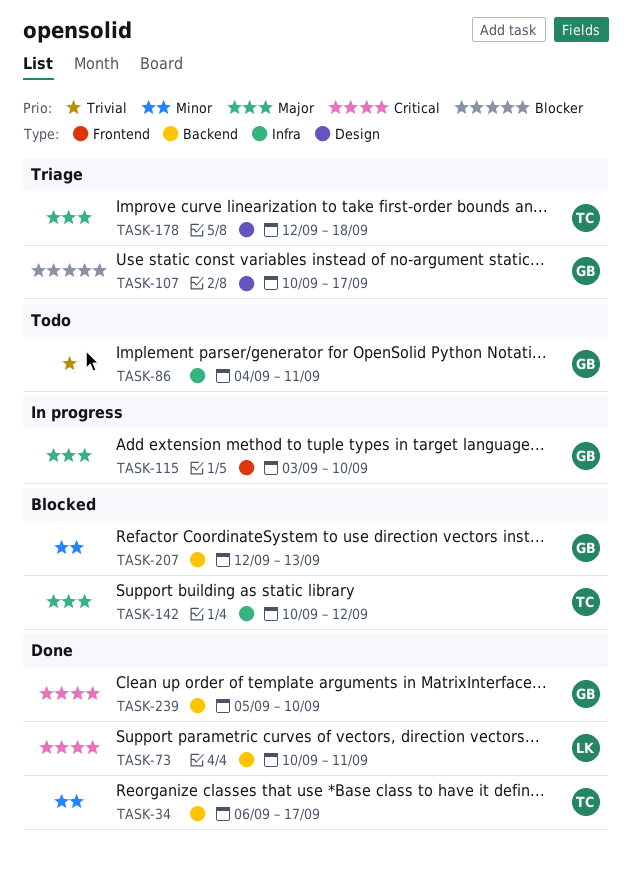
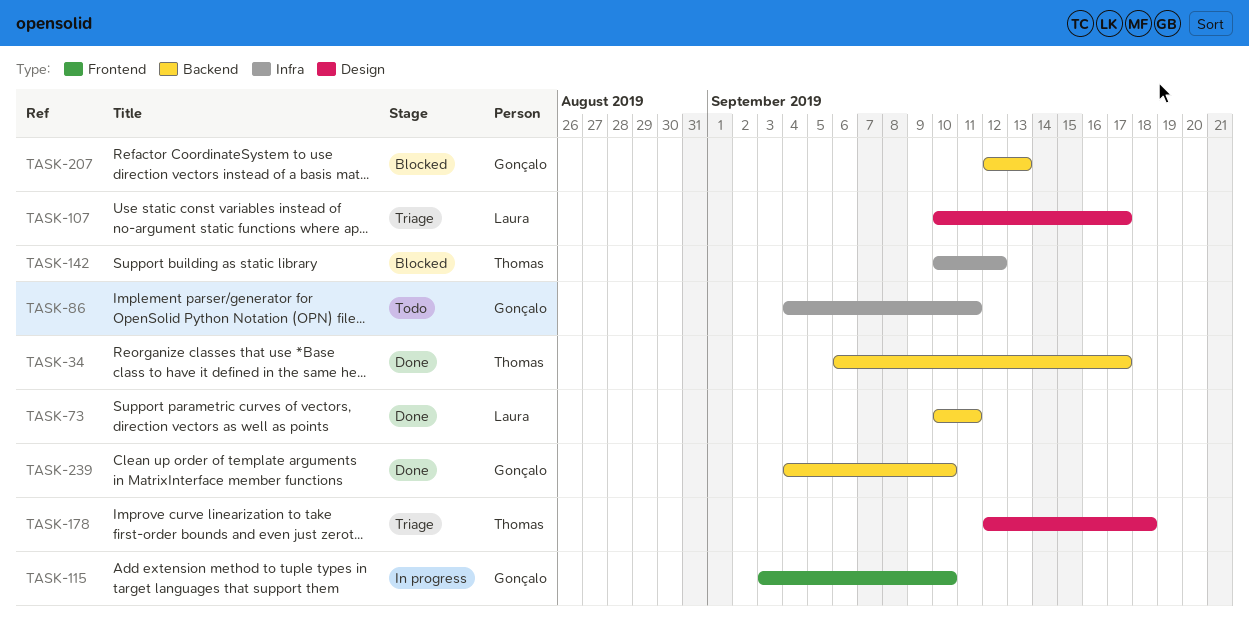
TASK-107, owner: Gonçalo -> Laura
TASK-239, start: Sep 5 -> Sep 4

